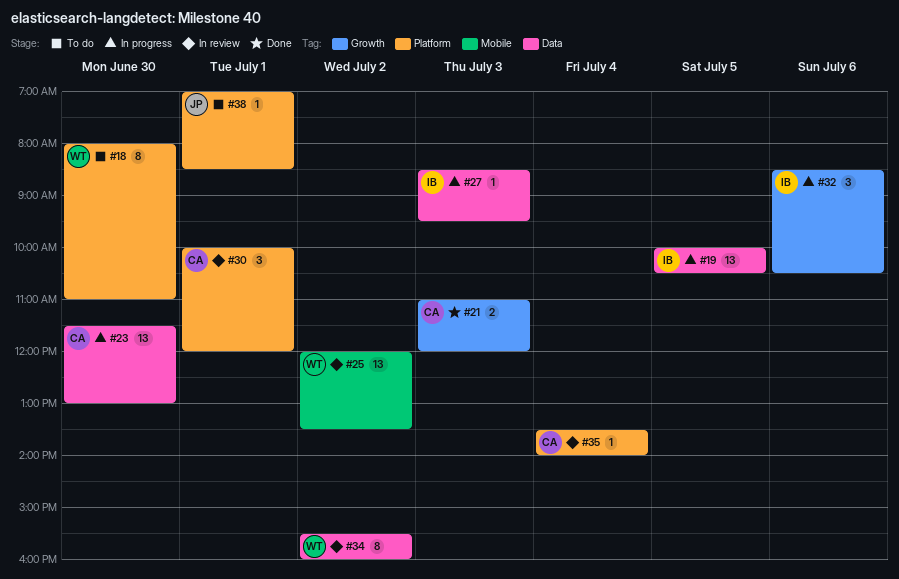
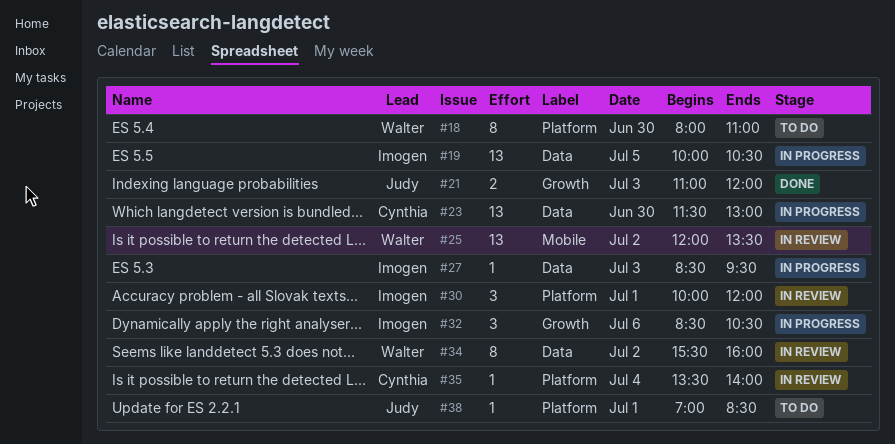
#21, owner: Cynthia -> Judy
#30, owner: Cynthia -> Imogen

